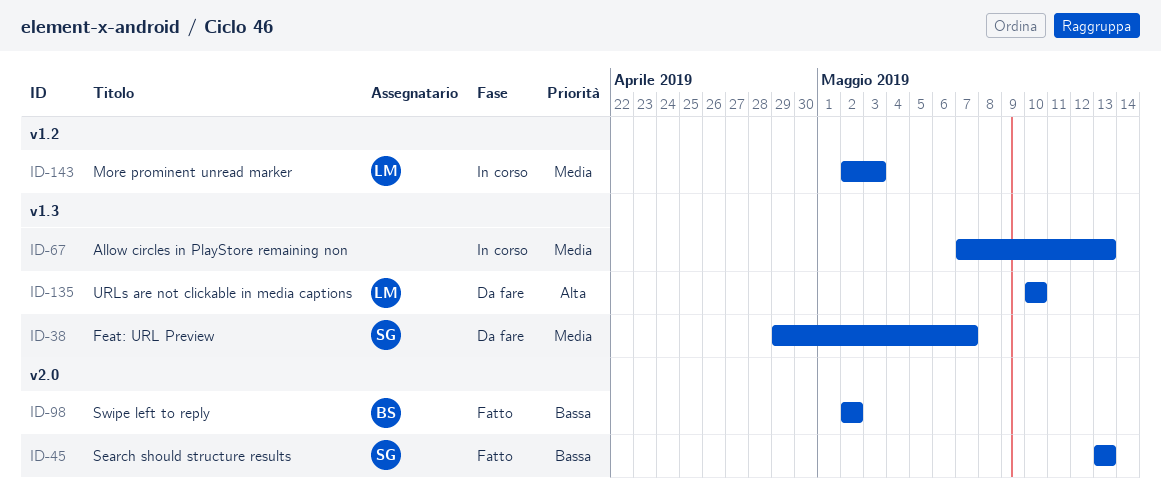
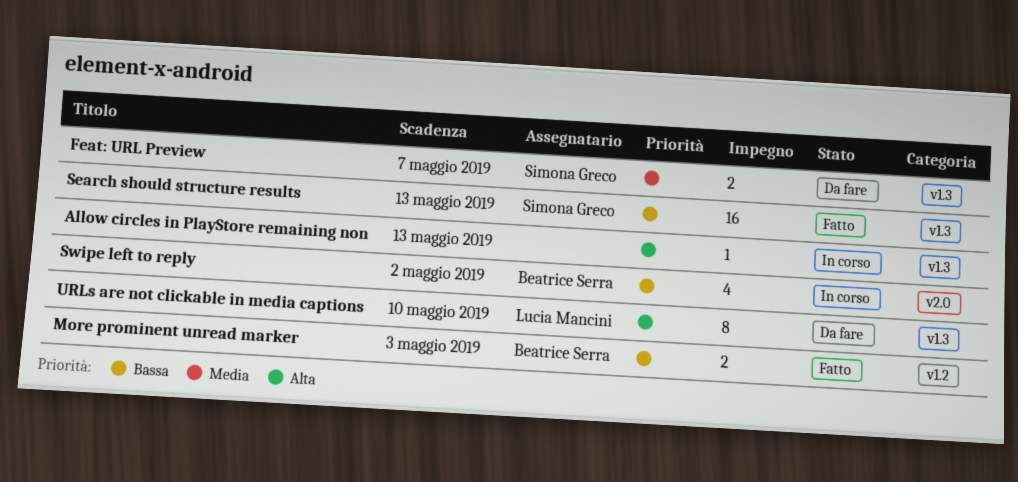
Allow circles in PlayStore remaining non, priority: Media -> Alta
More prominent unread marker, status: In corso -> Fatto
More prominent unread marker, owner: Lucia Mancini -> Beatrice Serra
More prominent unread marker, priority: Media -> Bassa
Search should structure results, label: v2.0 -> v1.3
Swipe left to reply, status: Fatto -> In corso

